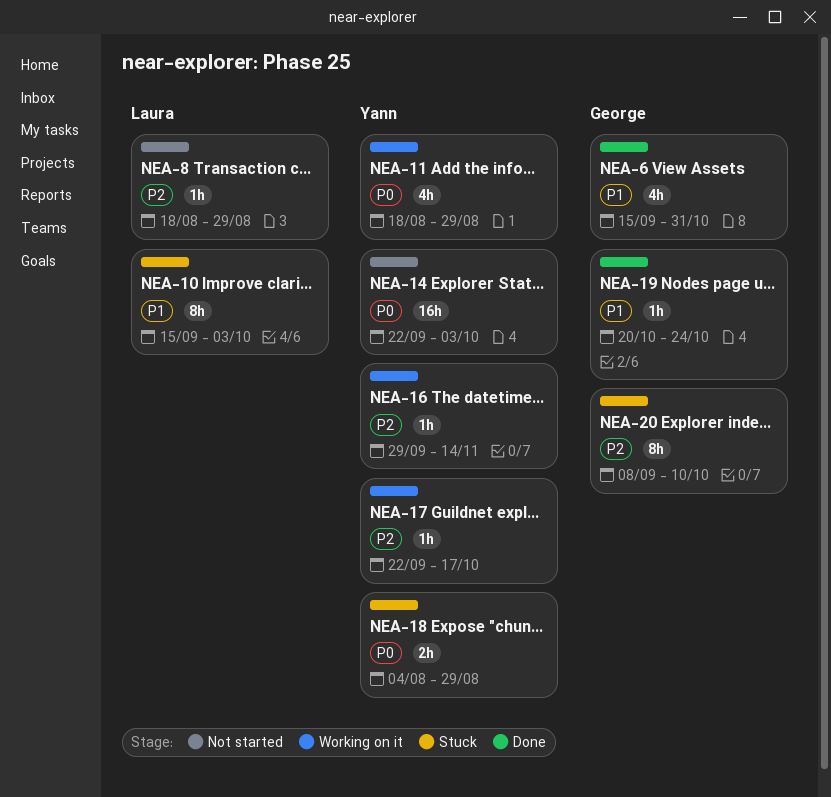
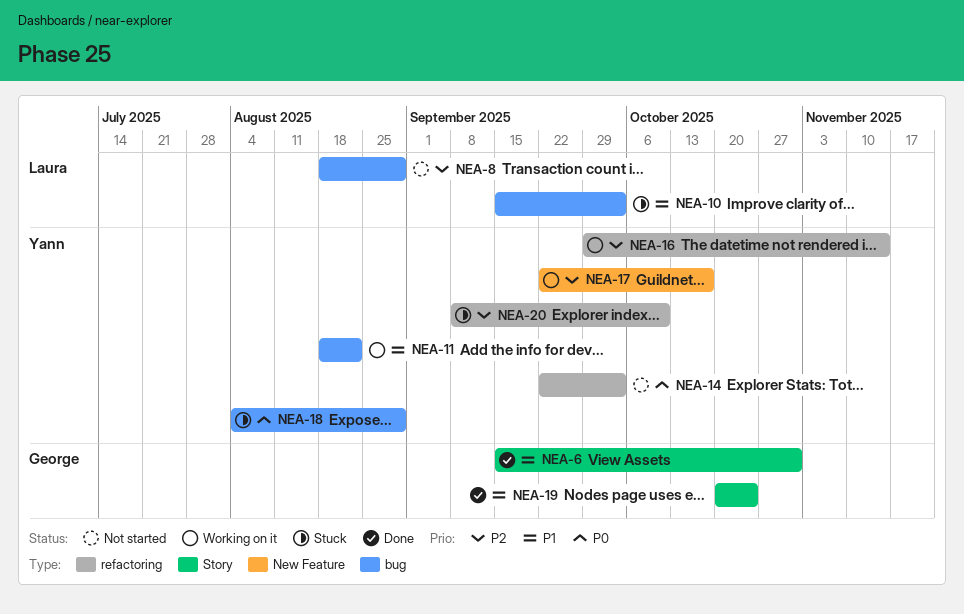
NEA-11, priority: P0 -> P1
NEA-11, due: Aug 29 -> Aug 22
NEA-20, owner: George -> Yann

